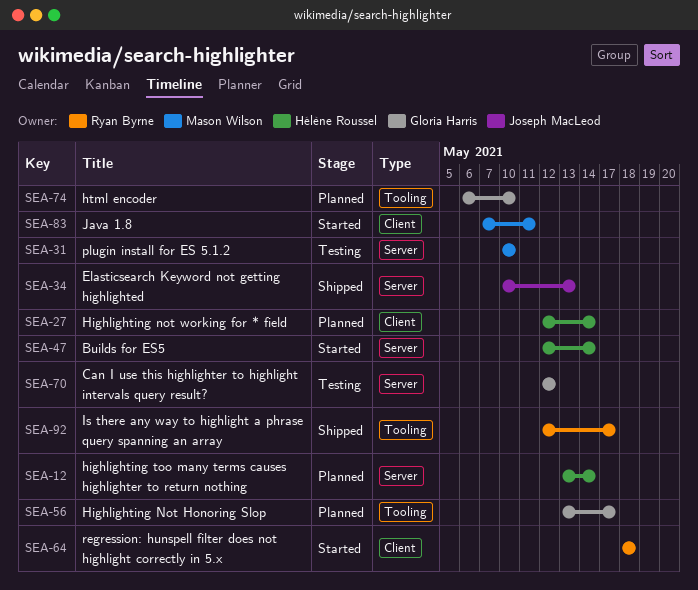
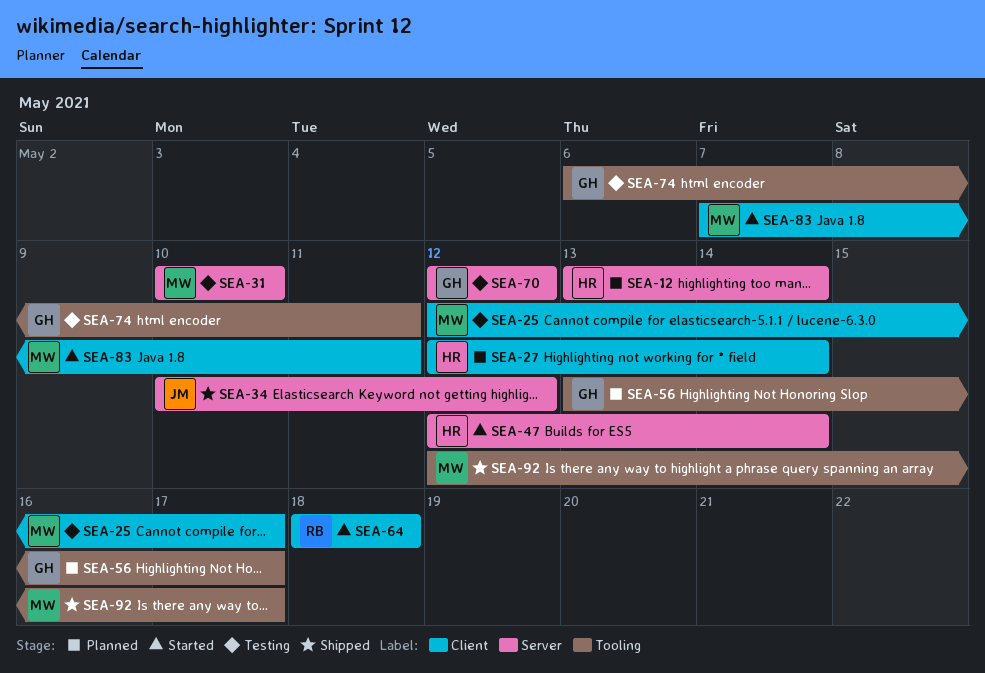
SEA-25: none -> present
SEA-34, due: May 13 -> May 12
SEA-74, status: Planned -> Testing
SEA-74, due: May 10 -> May 11
SEA-92, owner: Ryan Byrne -> Mason Wilson

